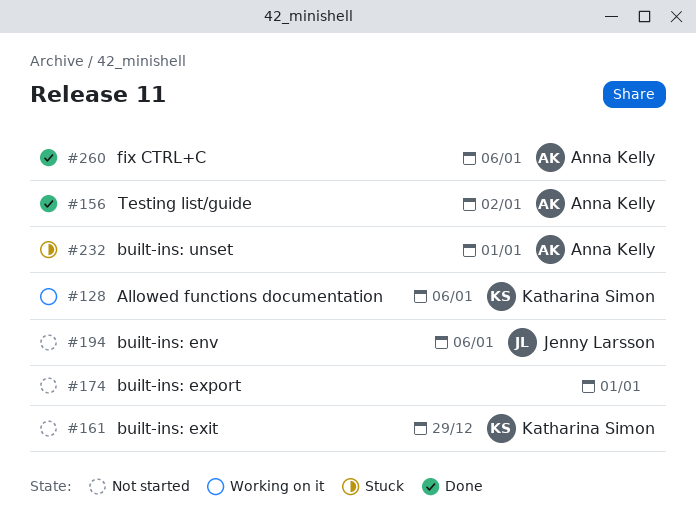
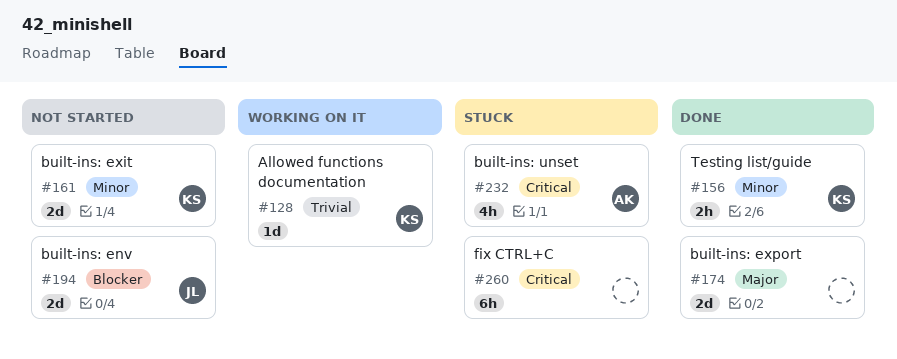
#156, owner: Anna Kelly -> Katharina Simon
#174, status: Not started -> Done
#260, status: Done -> Stuck
#260, owner: Anna Kelly -> none

